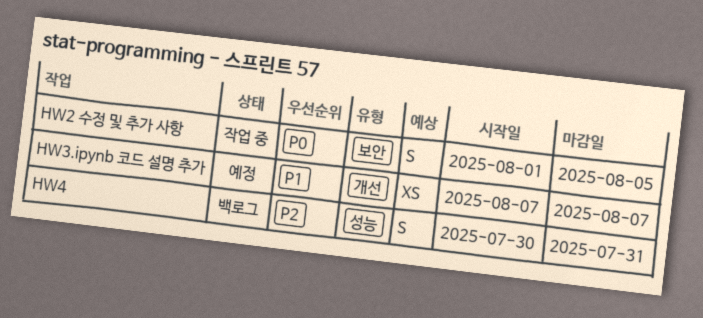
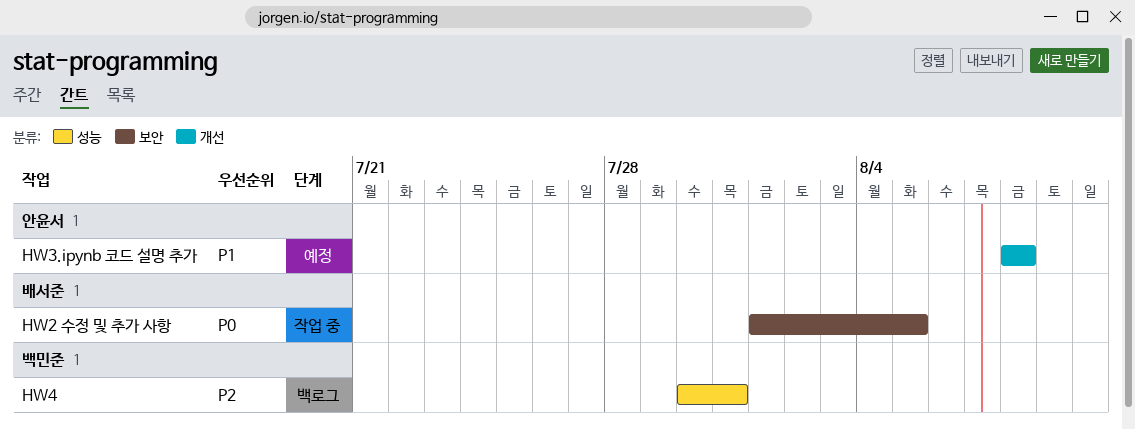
HW3.ipynb 코드 설명 추가, start: Aug 7 -> Aug 8
HW3.ipynb 코드 설명 추가, due: Aug 7 -> Aug 8

